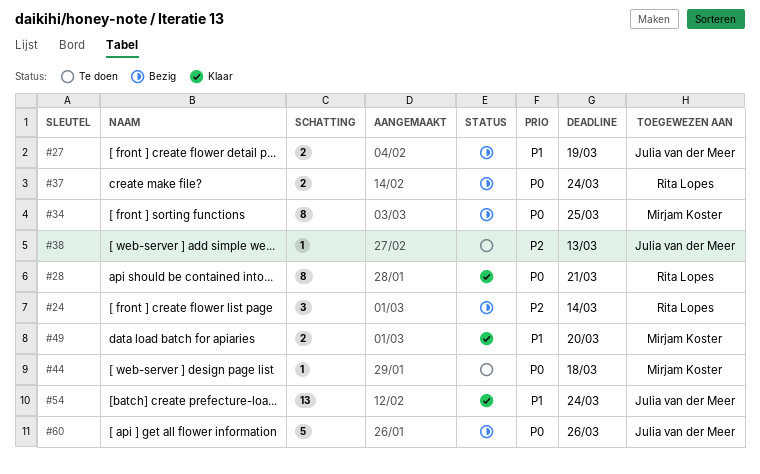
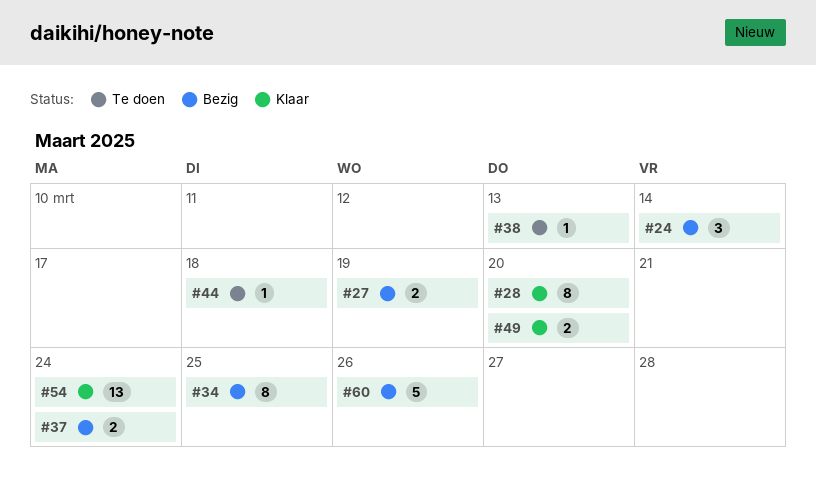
#28, due: Mar 21 -> Mar 20

